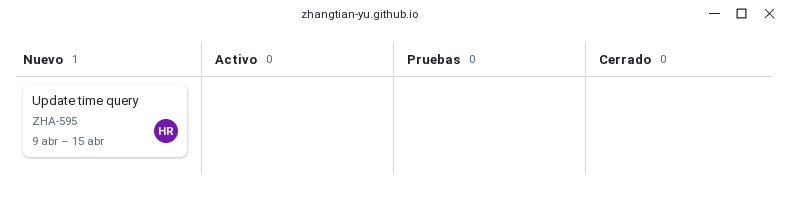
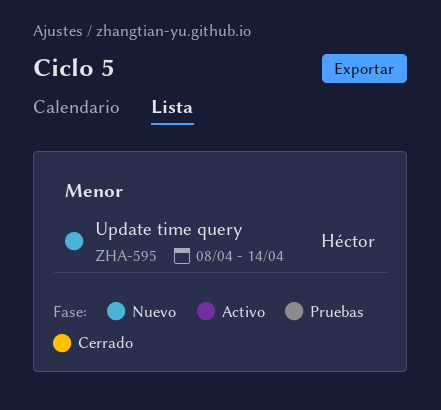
ZHA-595, start: Apr 9 -> Apr 8
ZHA-595, due: Apr 15 -> Apr 14

